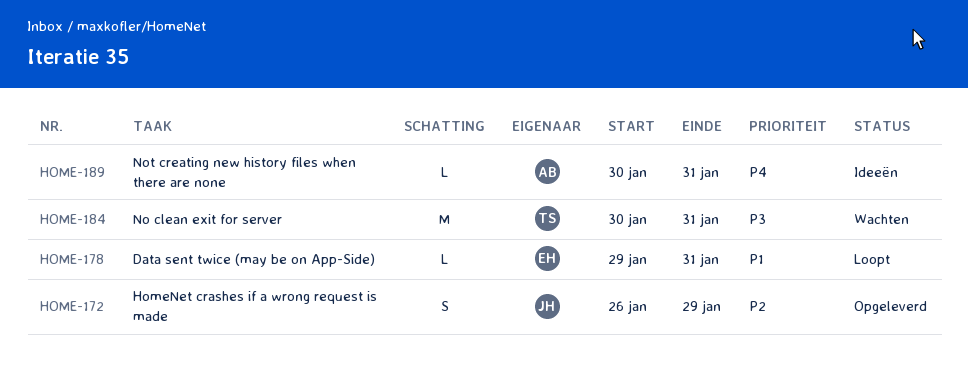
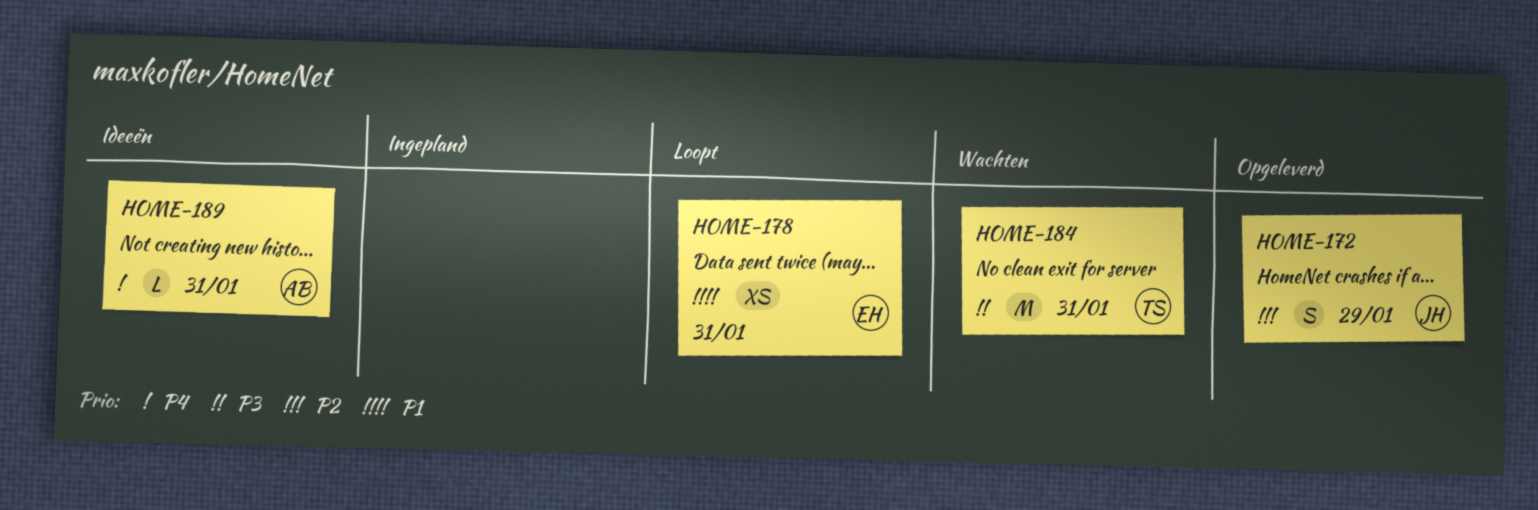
HOME-178, estimate: L -> XS

